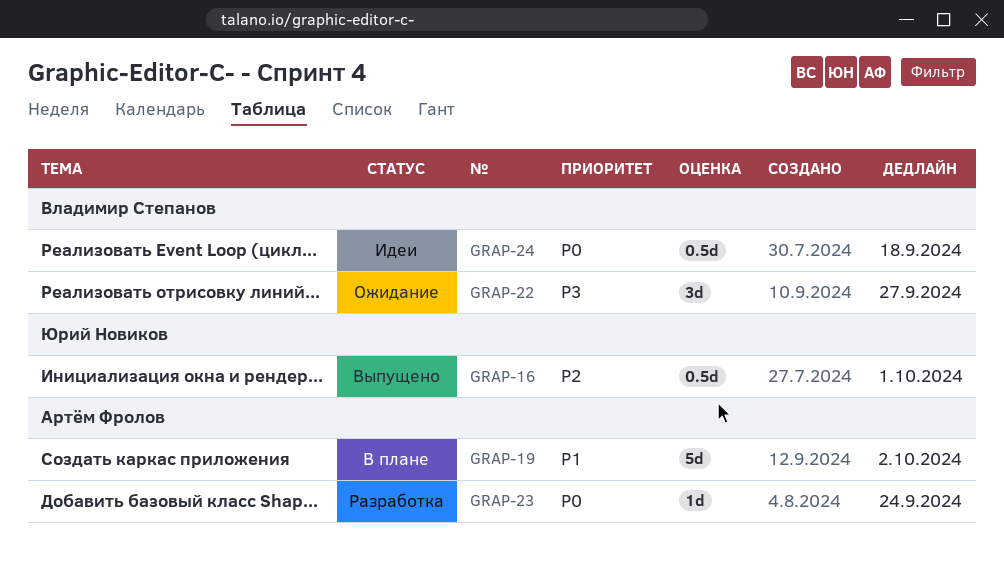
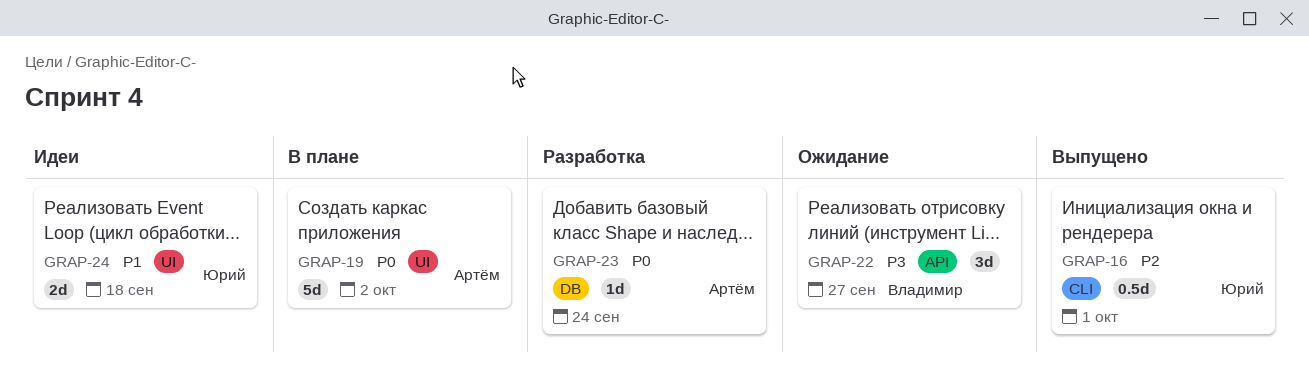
GRAP-19, priority: P1 -> P0
GRAP-24, owner: Владимир Степанов -> Юрий Новиков
GRAP-24, priority: P0 -> P1
GRAP-24, estimate: 0.5d -> 2d

